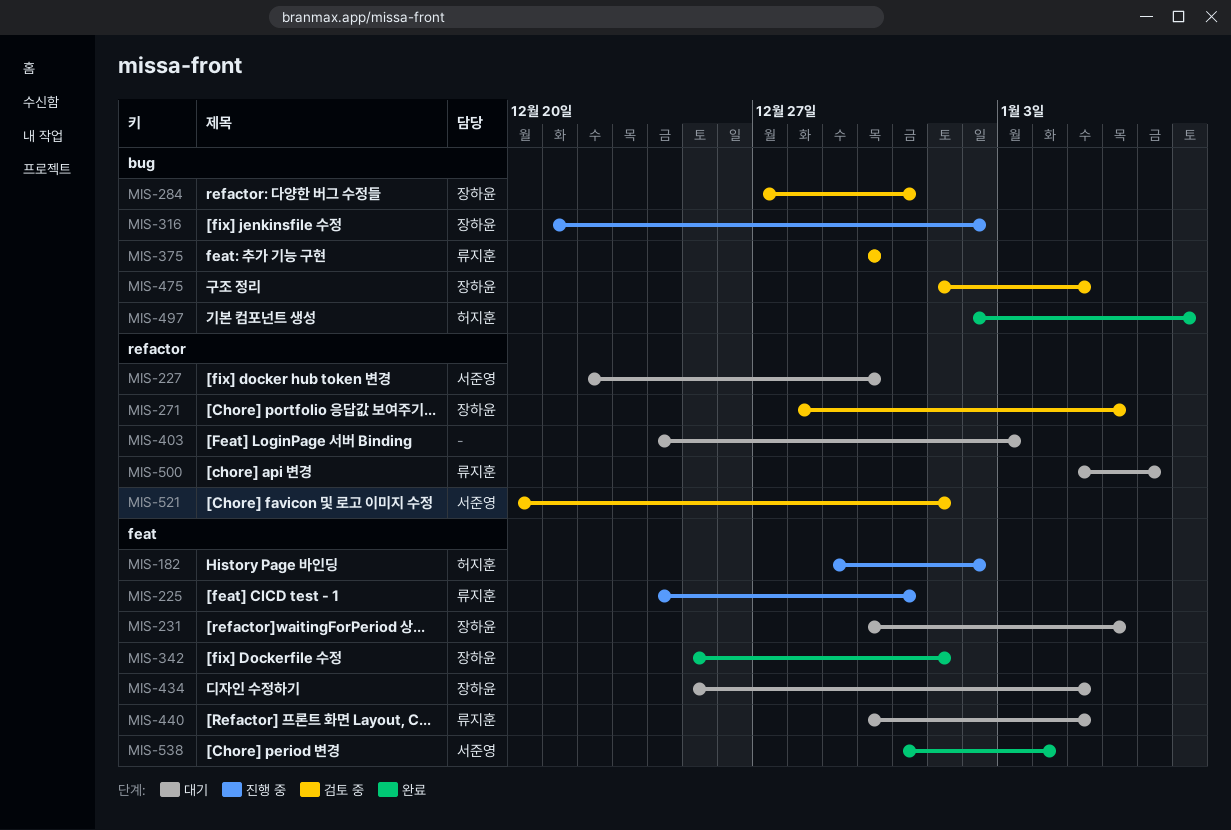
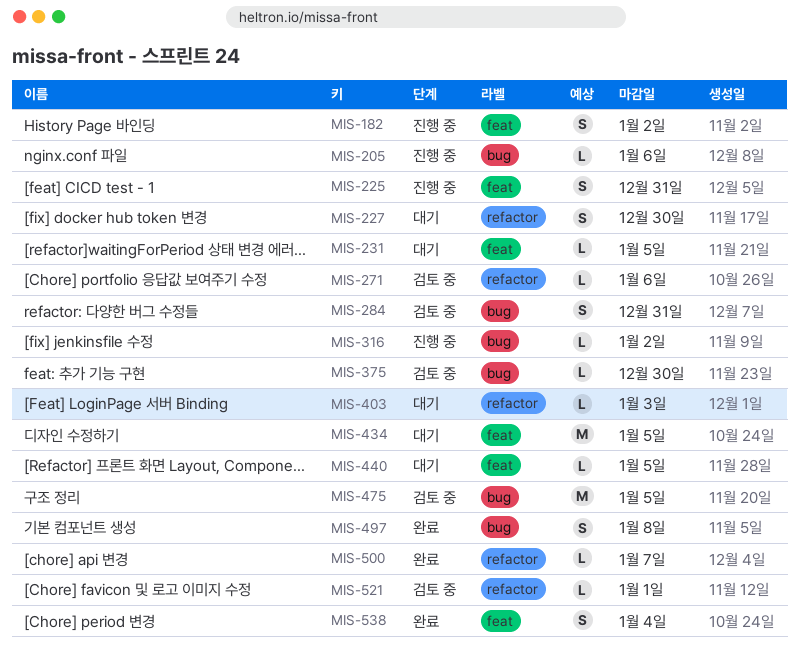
MIS-205: none -> present
MIS-231, due: Jan 6 -> Jan 5
MIS-342: present -> none
MIS-500, status: 대기 -> 완료

